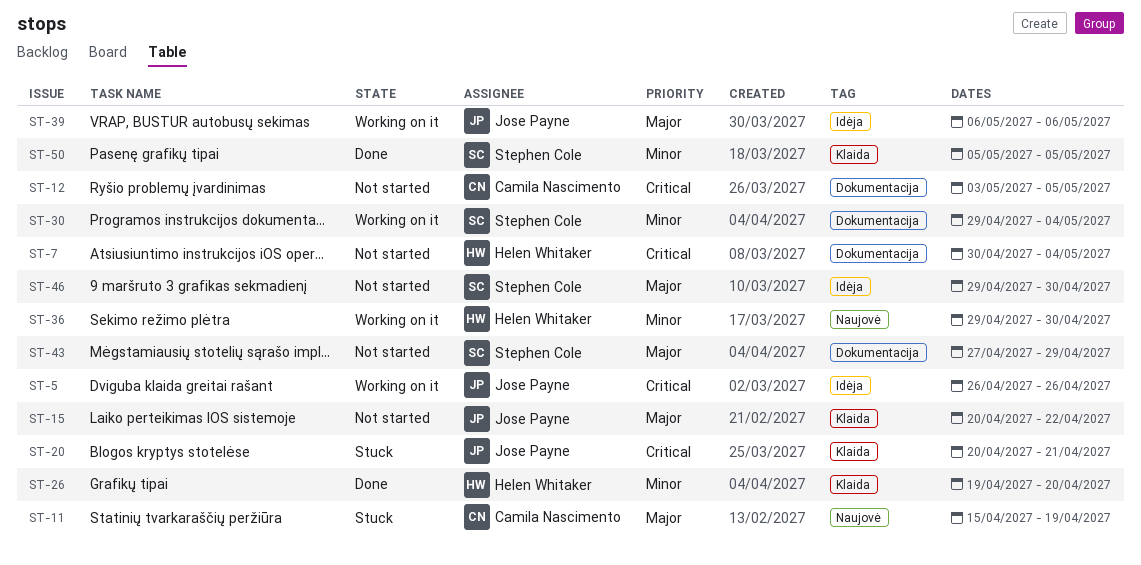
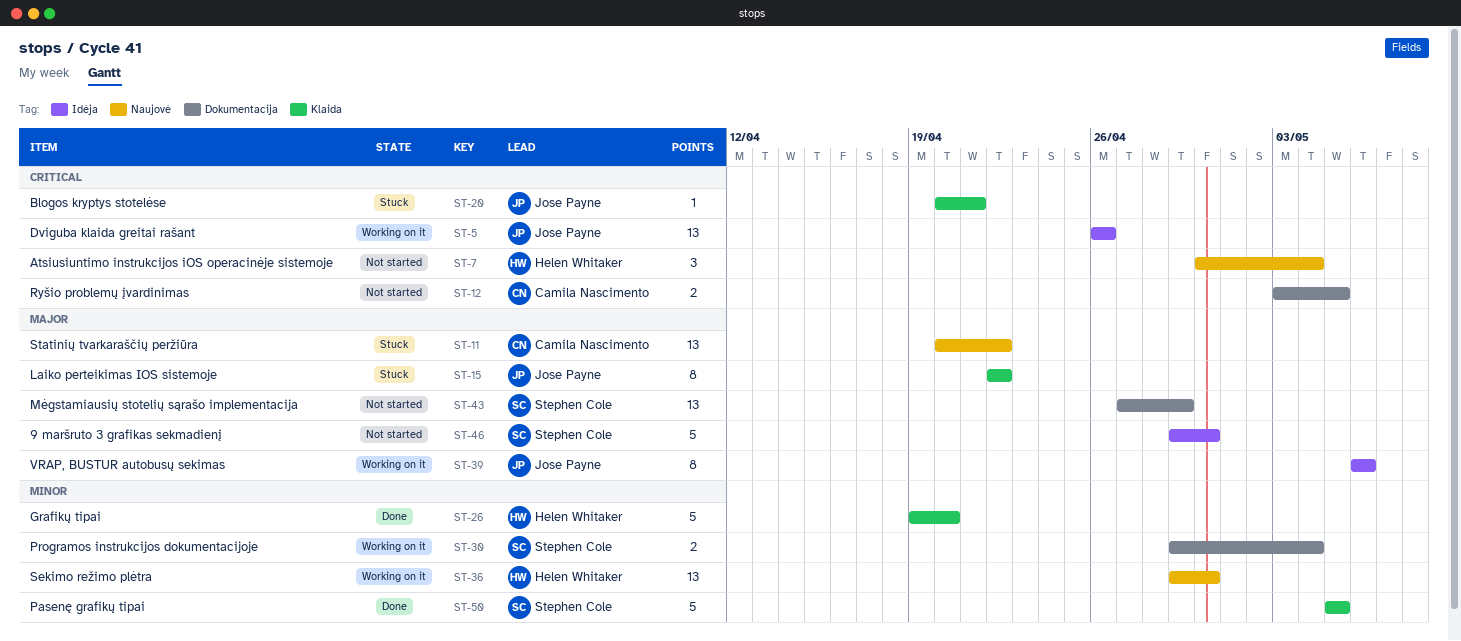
ST-7, label: Dokumentacija -> Naujovė
ST-11, start: Apr 15 -> Apr 20
ST-11, due: Apr 19 -> Apr 22
ST-15, status: Not started -> Stuck
ST-15, start: Apr 20 -> Apr 22

